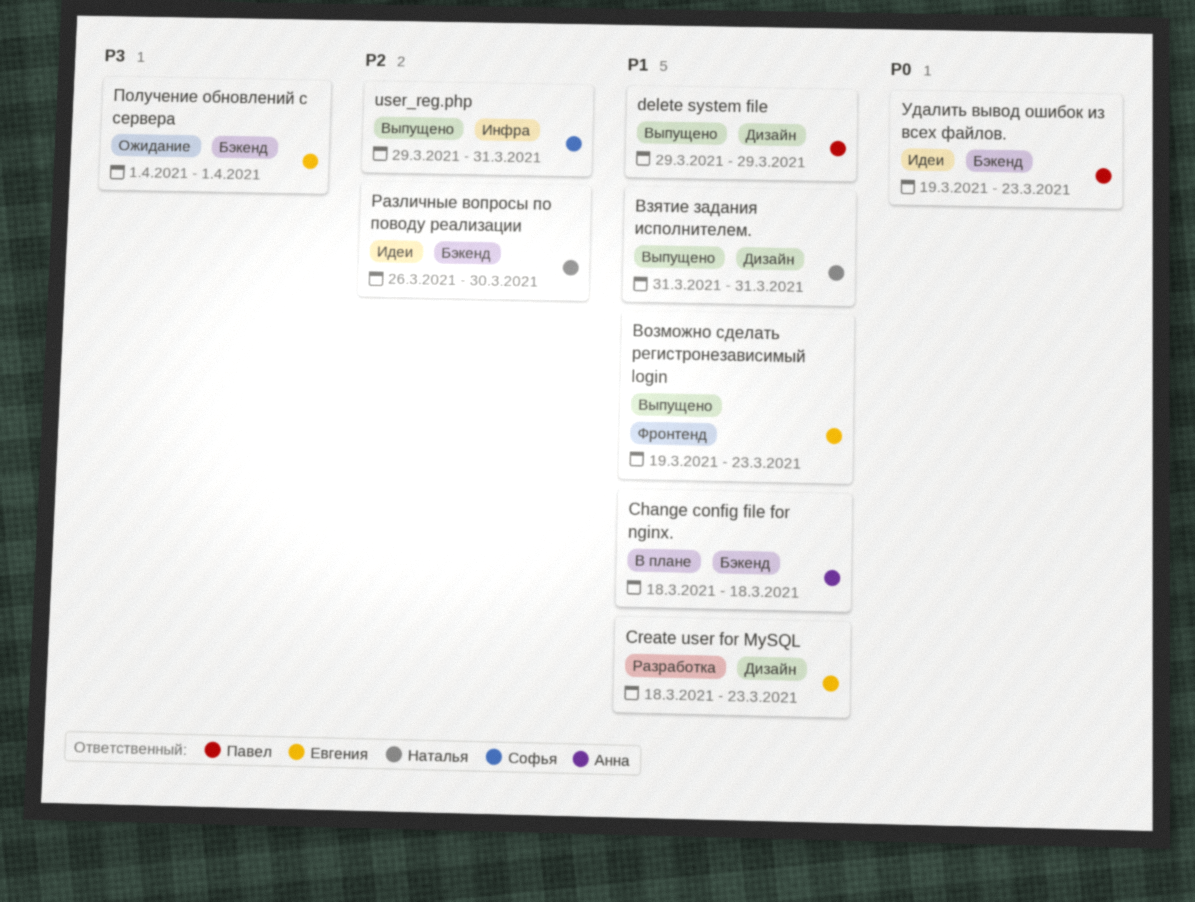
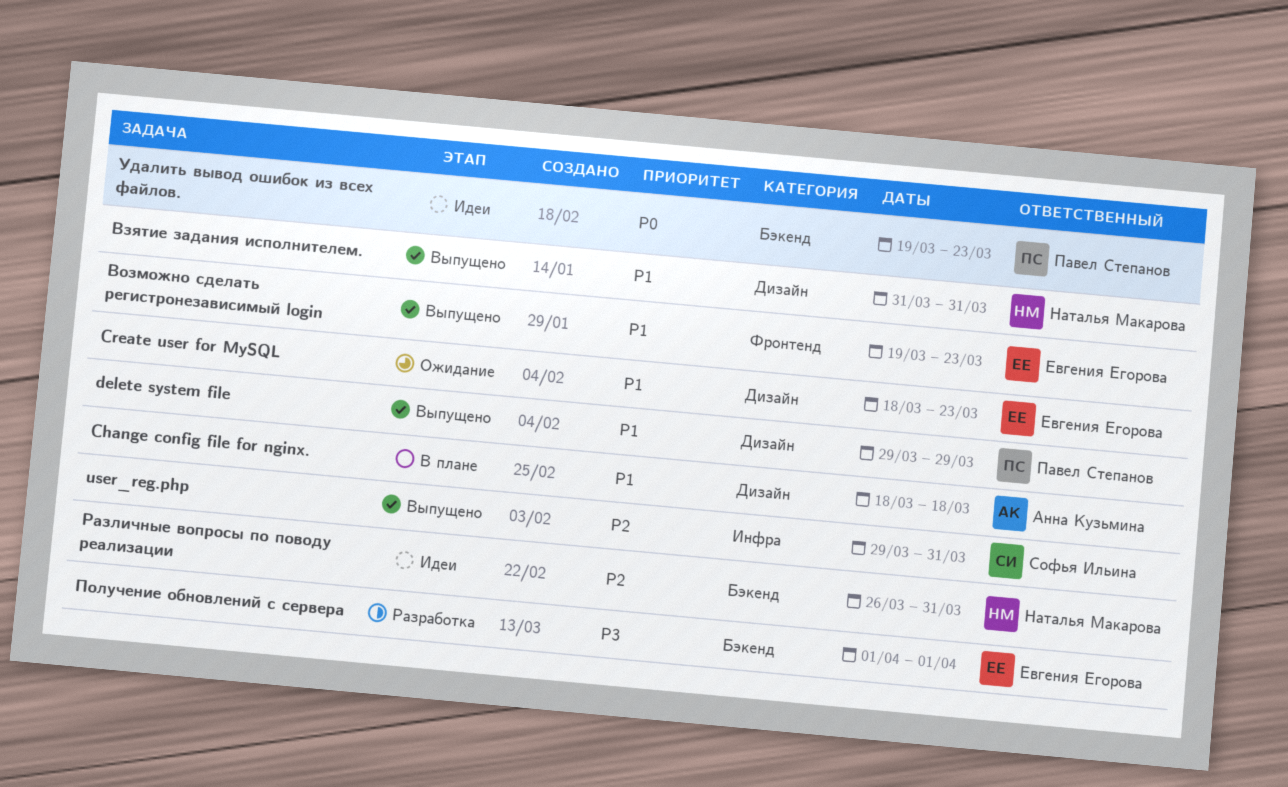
Change config file for nginx., label: Бэкенд -> Дизайн
Create user for MySQL, status: Разработка -> Ожидание
Получение обновлений с сервера, status: Ожидание -> Разработка
Различные вопросы по поводу реализации, due: Mar 30 -> Mar 31

